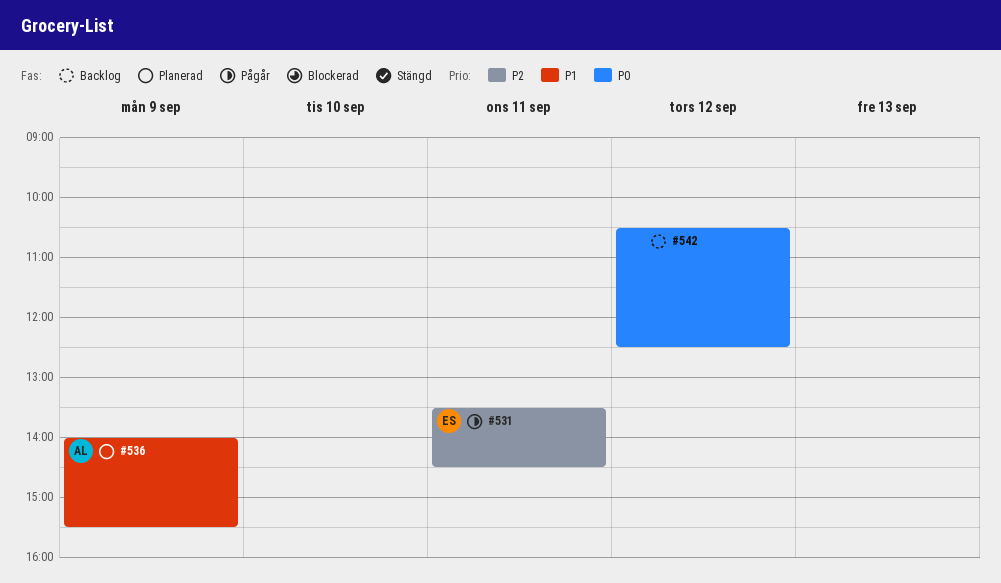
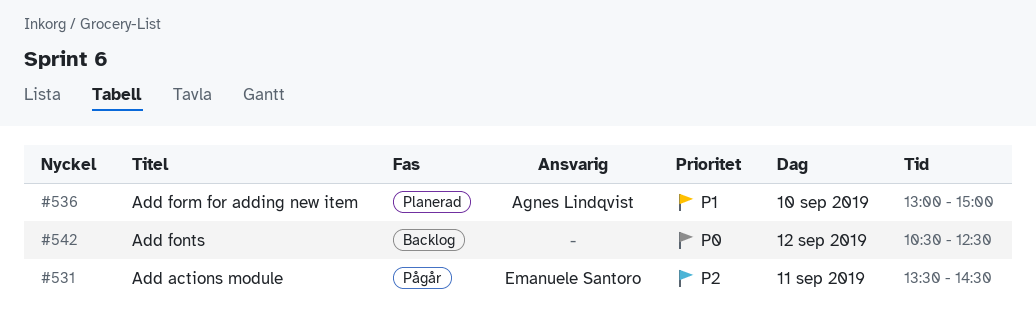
#536, day: Sep 9 -> Sep 10
#536, begins: 14:00 -> 13:00
#536, ends: 15:30 -> 15:00

